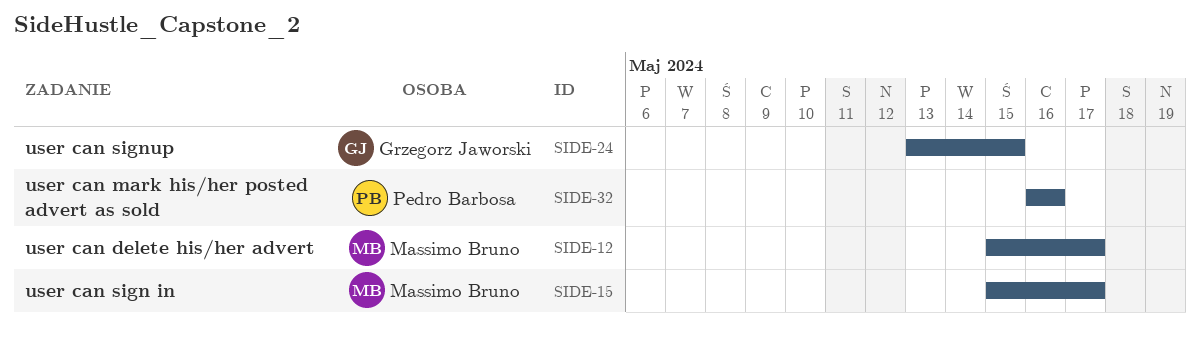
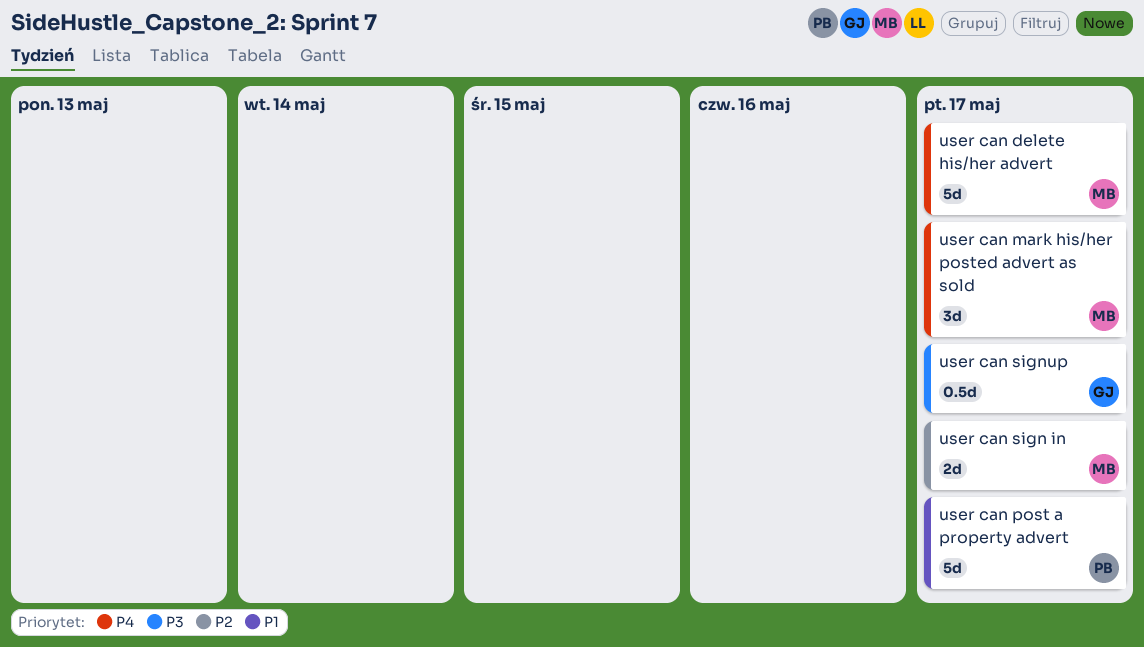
user can mark his/her posted advert as sold, owner: Pedro Barbosa -> Massimo Bruno
user can mark his/her posted advert as sold, due: May 16 -> May 17
user can post a property advert: none -> present
user can signup, due: May 15 -> May 17

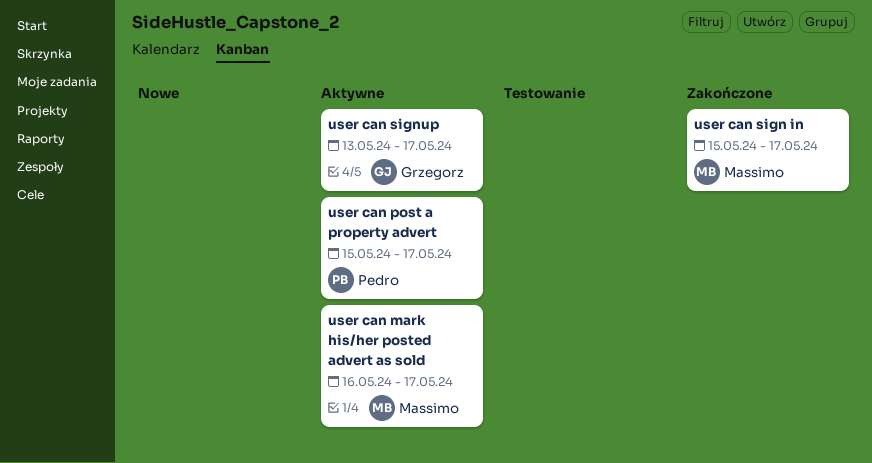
user can delete his/her advert: present -> none

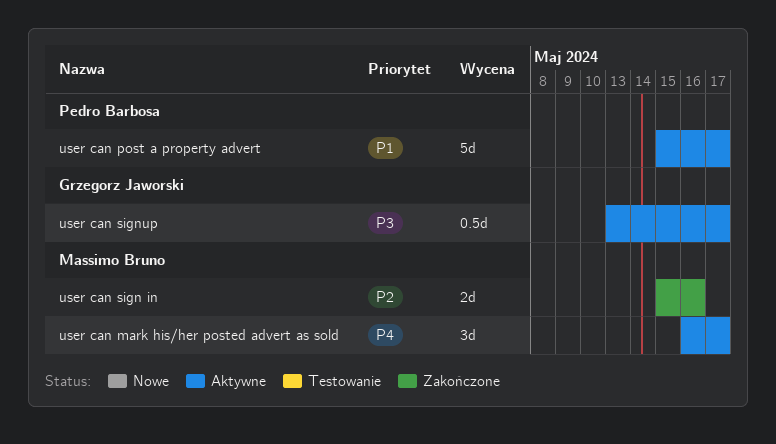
user can sign in, due: May 17 -> May 16

